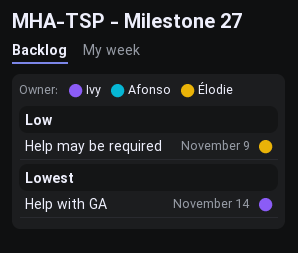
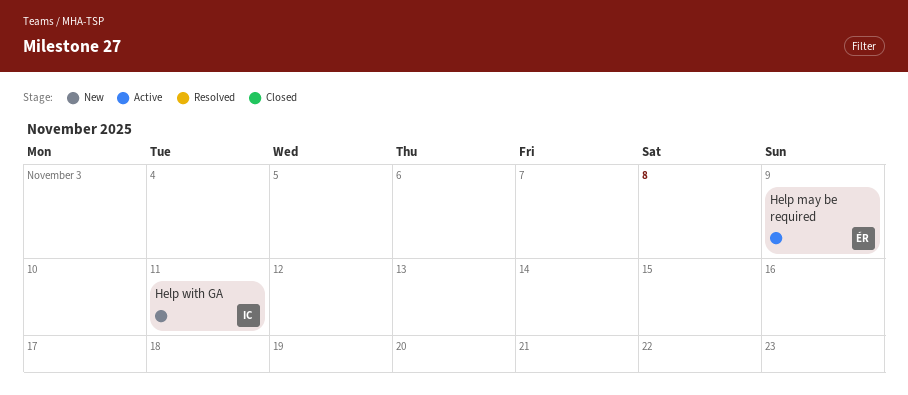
Help with GA, due: Nov 14 -> Nov 11

